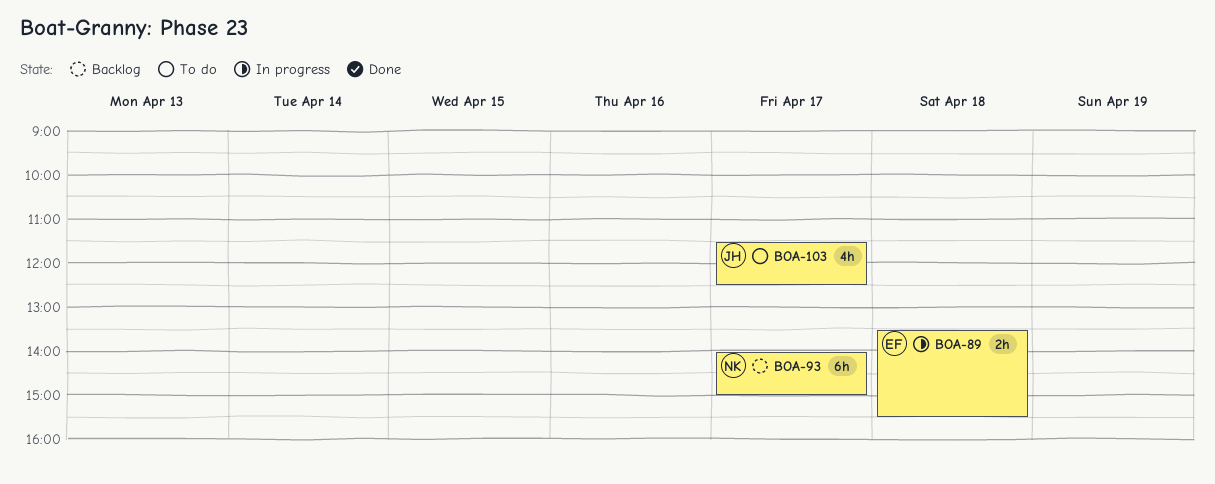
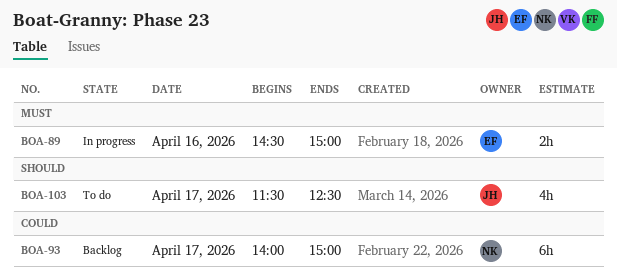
BOA-89, day: Apr 18 -> Apr 16
BOA-89, begins: 13:30 -> 14:30
BOA-89, ends: 15:30 -> 15:00

